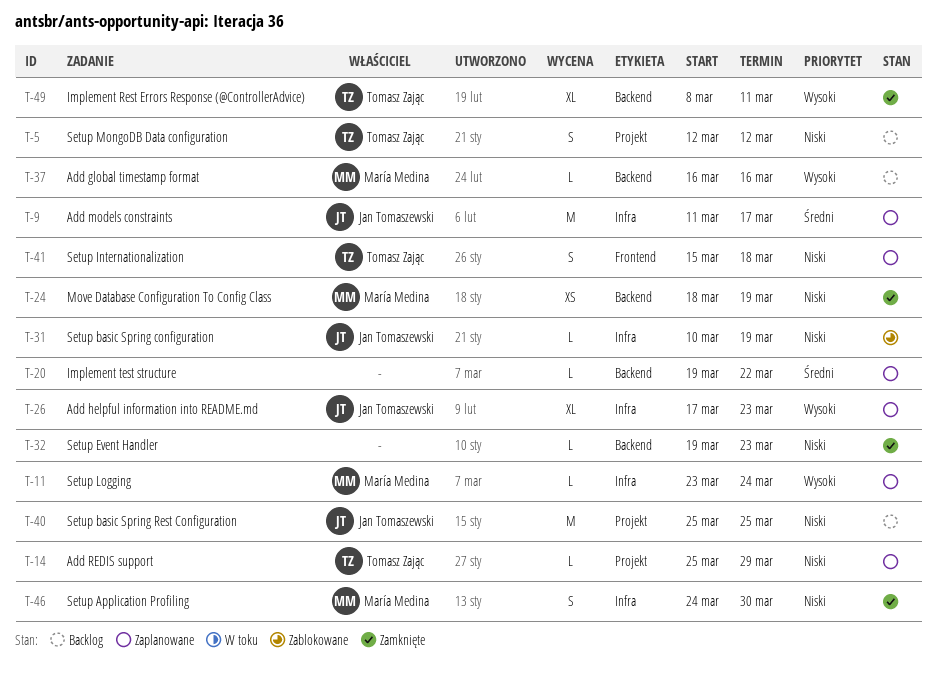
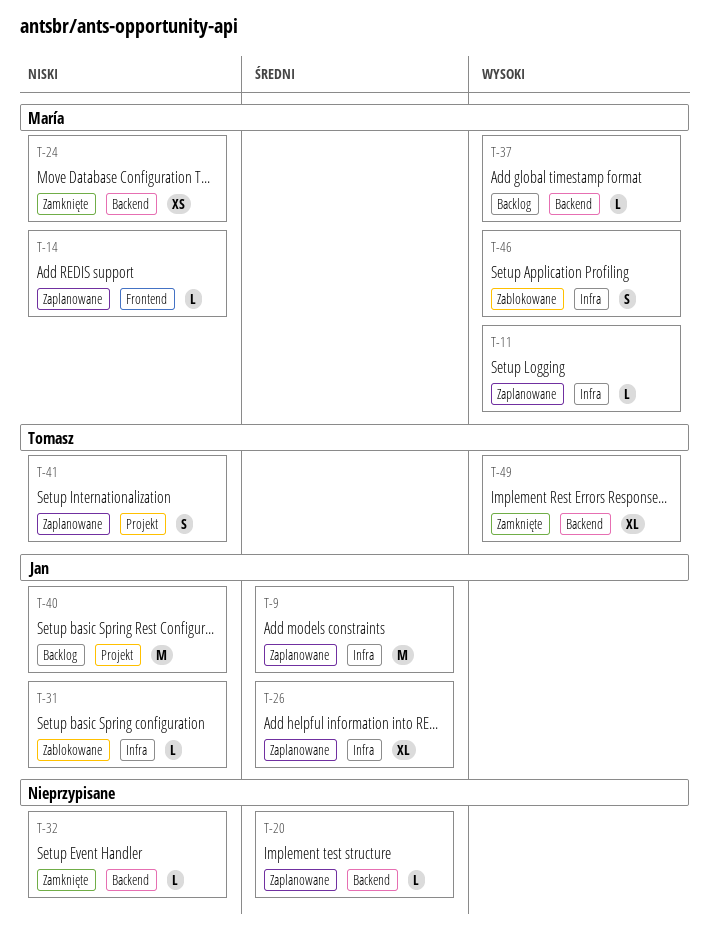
T-5: present -> none
T-14, owner: Tomasz Zając -> María Medina
T-14, label: Projekt -> Frontend
T-26, priority: Wysoki -> Średni
T-41, label: Frontend -> Projekt
T-46, status: Zamknięte -> Zablokowane
T-46, priority: Niski -> Wysoki

